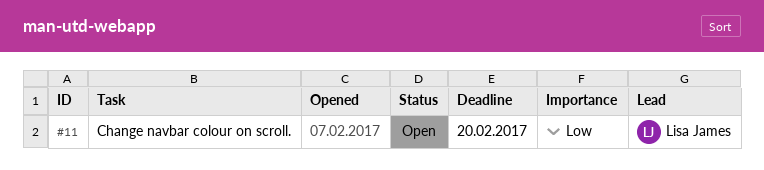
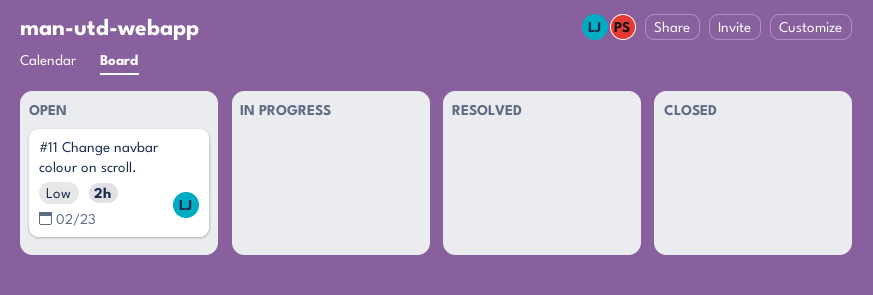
#11, due: Feb 20 -> Feb 23

